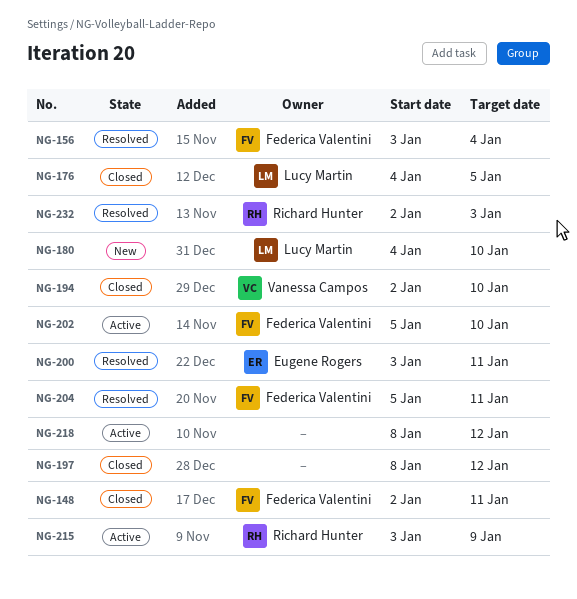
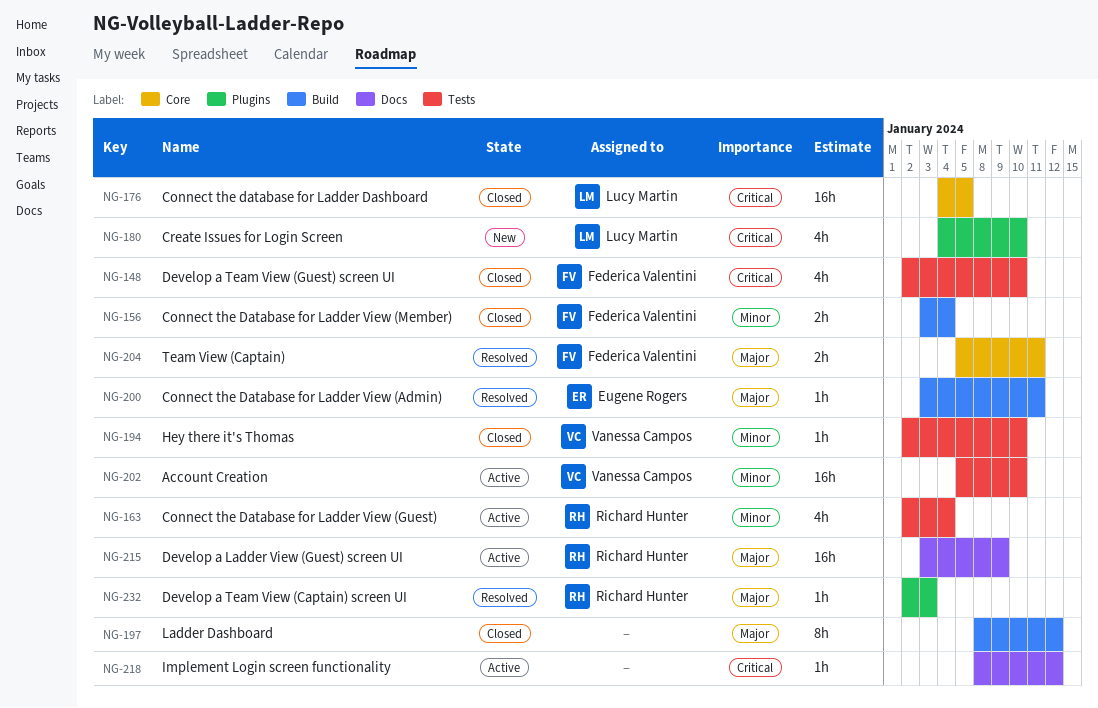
NG-148, due: Jan 11 -> Jan 10
NG-156, status: Resolved -> Closed
NG-163: none -> present
NG-202, owner: Federica Valentini -> Vanessa Campos

